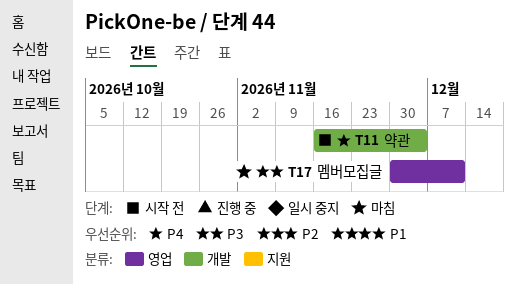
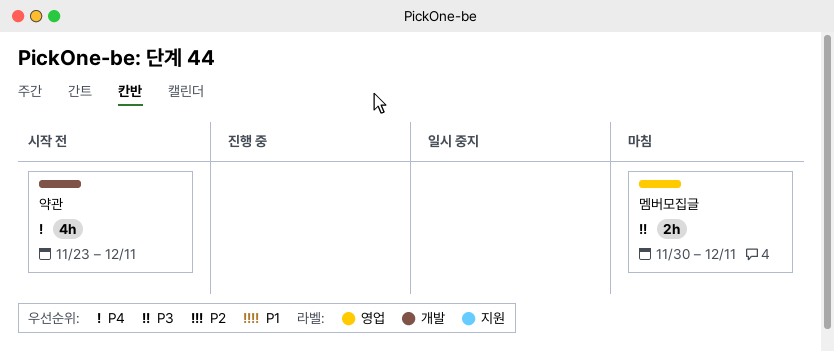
약관, start: Nov 16 -> Nov 23
약관, due: Dec 4 -> Dec 11

